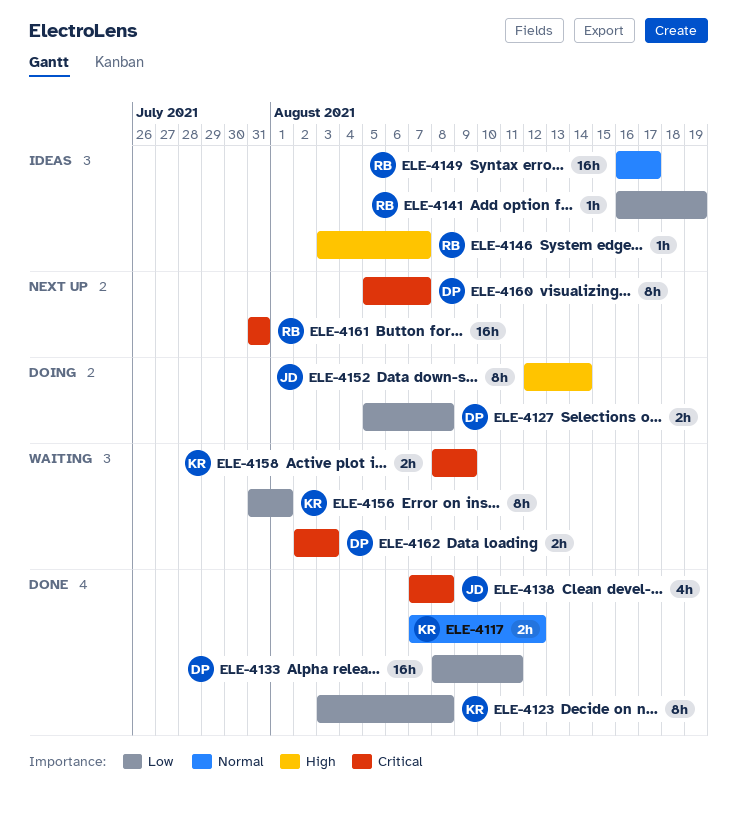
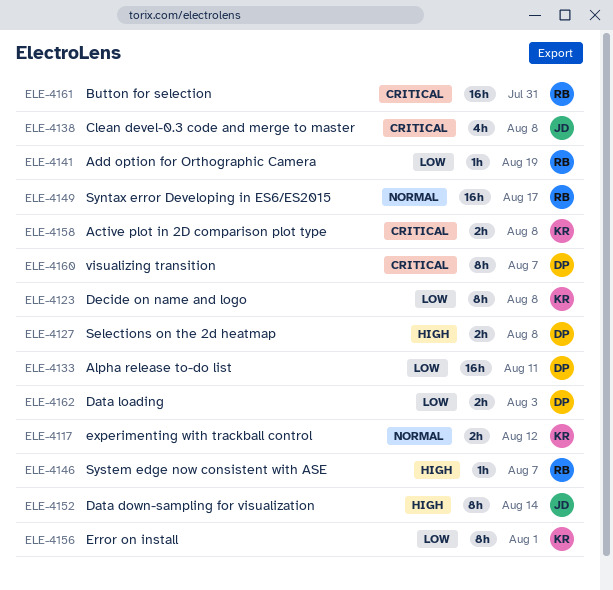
ELE-4127, priority: Low -> High
ELE-4158, due: Aug 9 -> Aug 8
ELE-4162, priority: Critical -> Low

